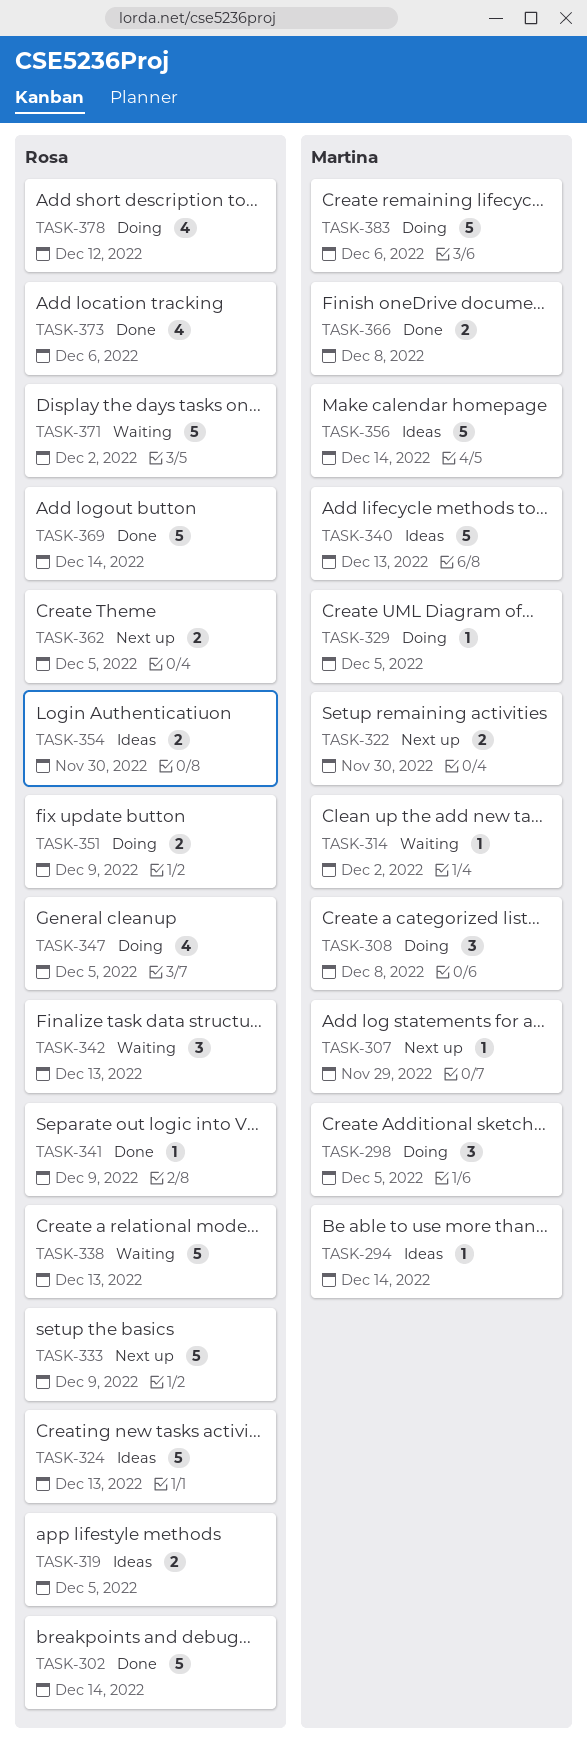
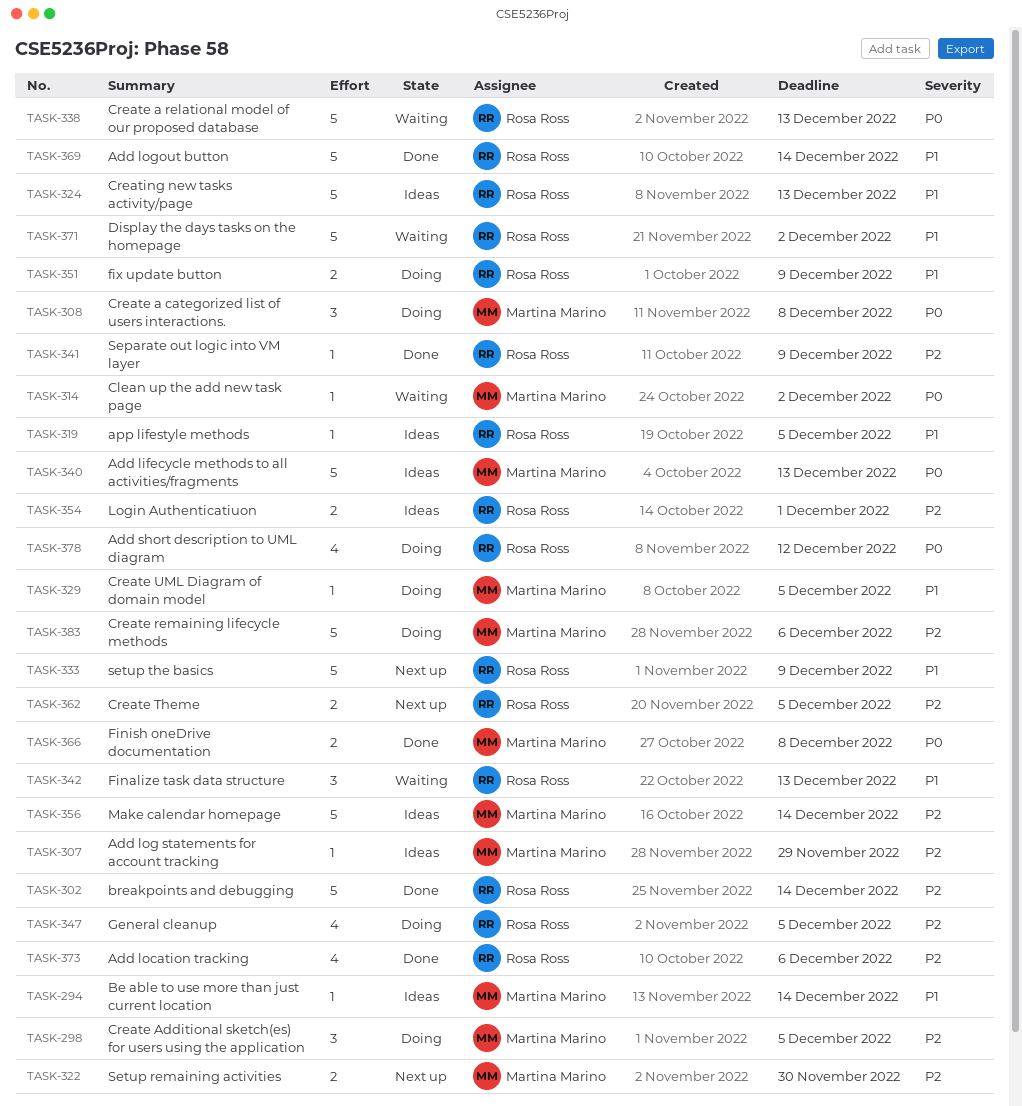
TASK-307, status: Next up -> Ideas
TASK-319, estimate: 2 -> 1
TASK-354, due: Nov 30 -> Dec 1

